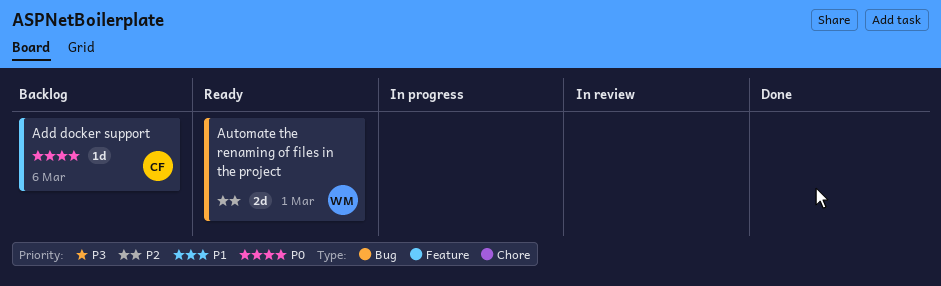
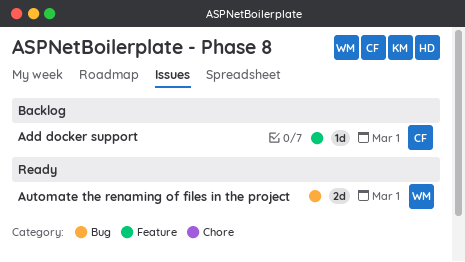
Add docker support, due: Mar 6 -> Mar 1

